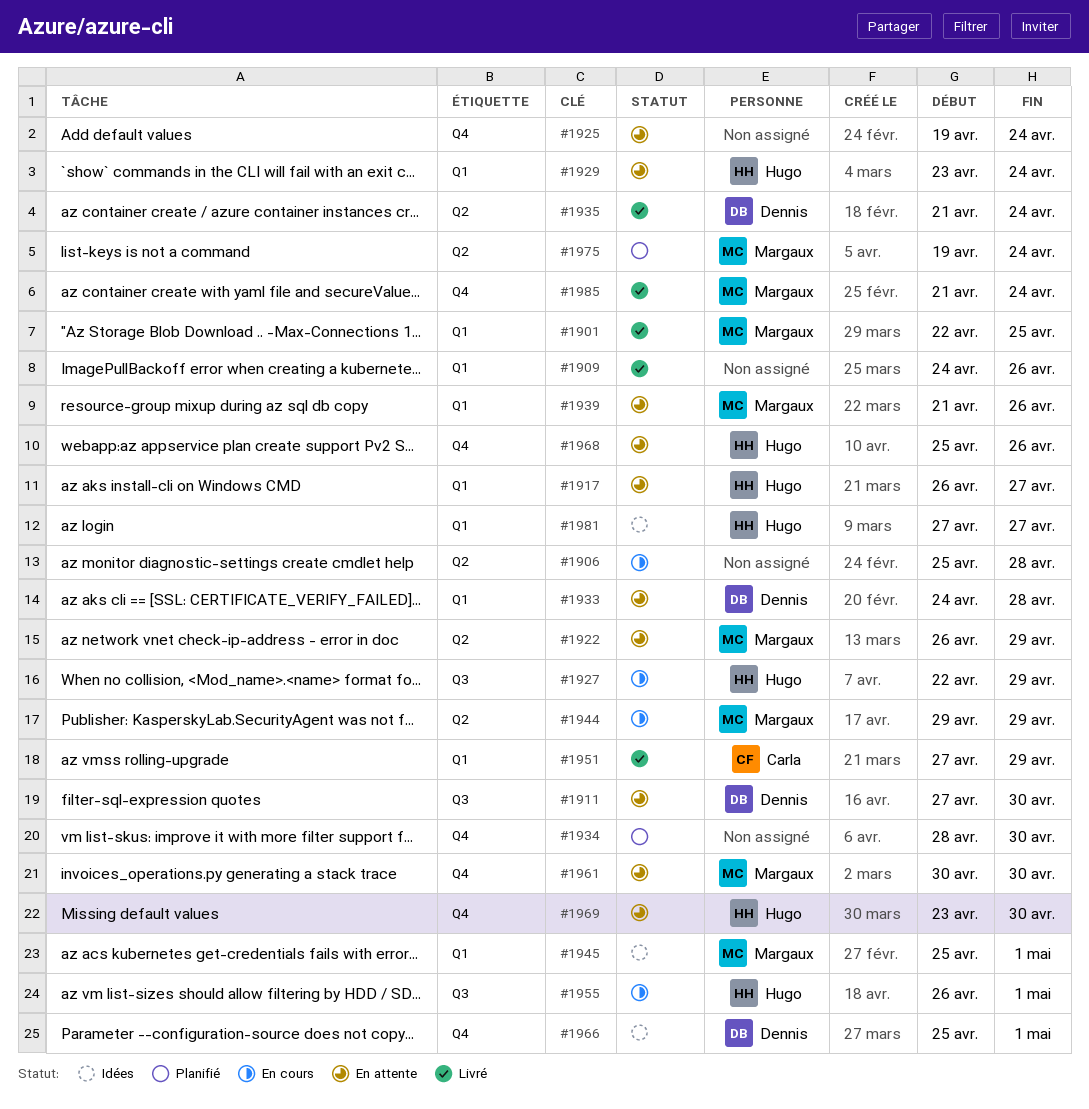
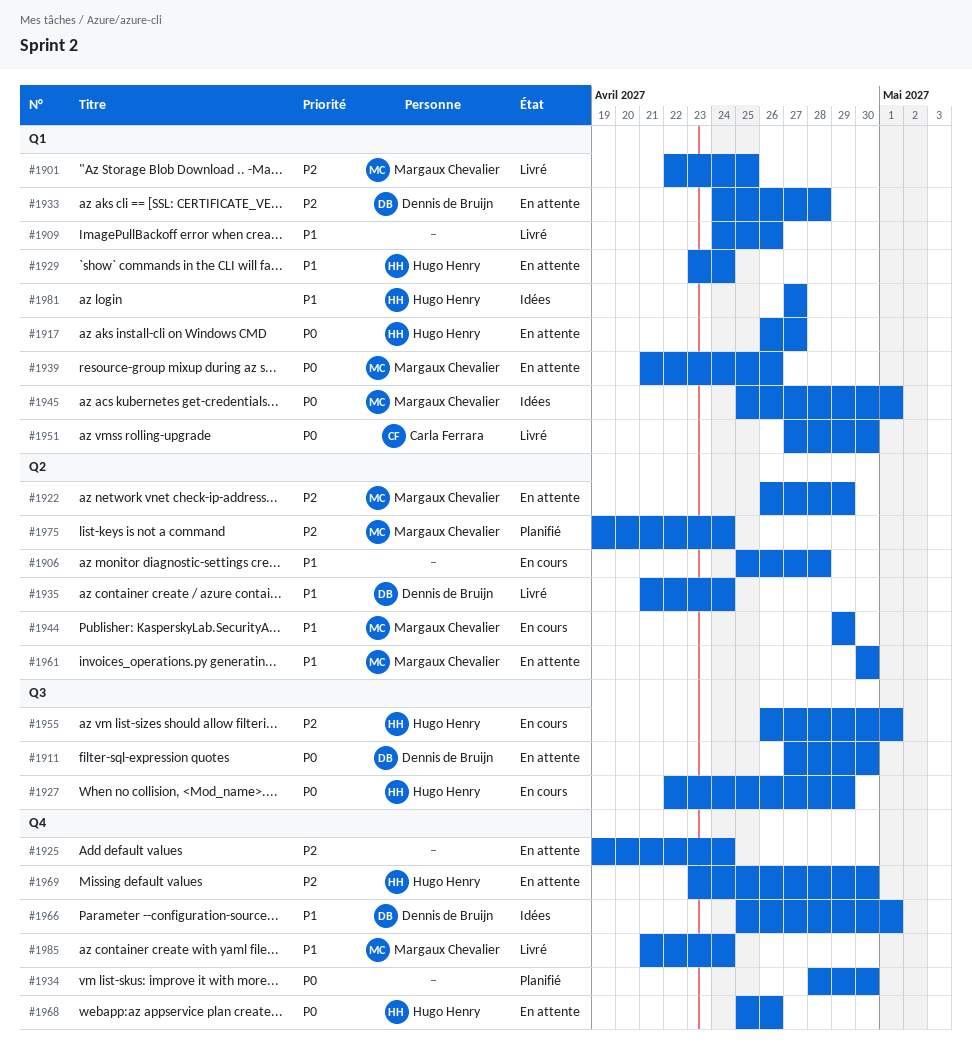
#1951, due: Apr 29 -> Apr 30
#1961, label: Q4 -> Q2

